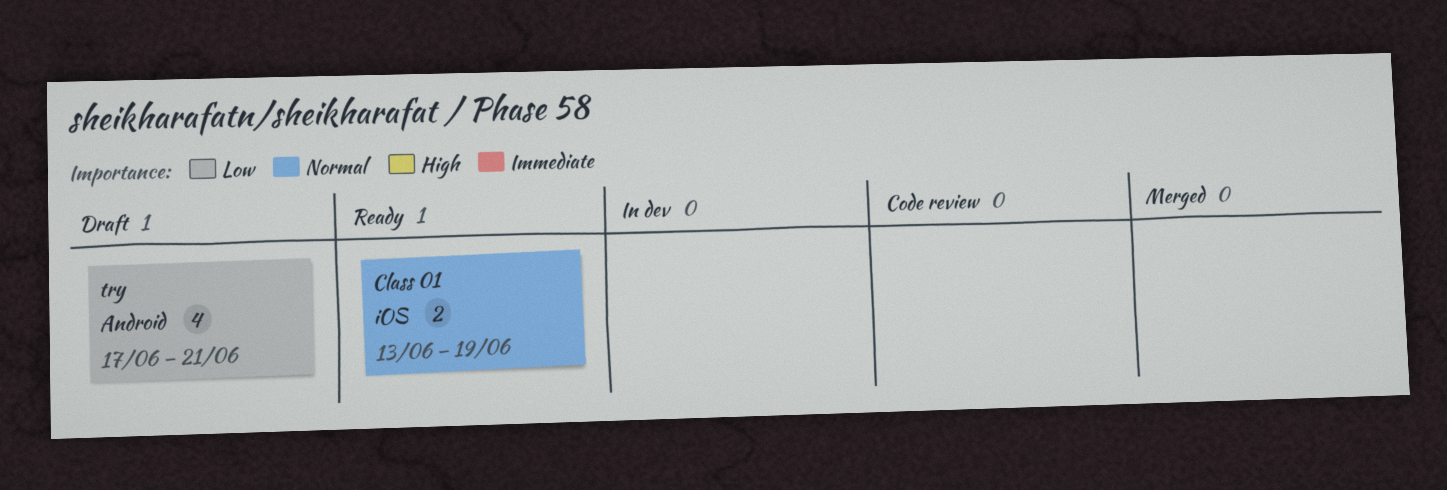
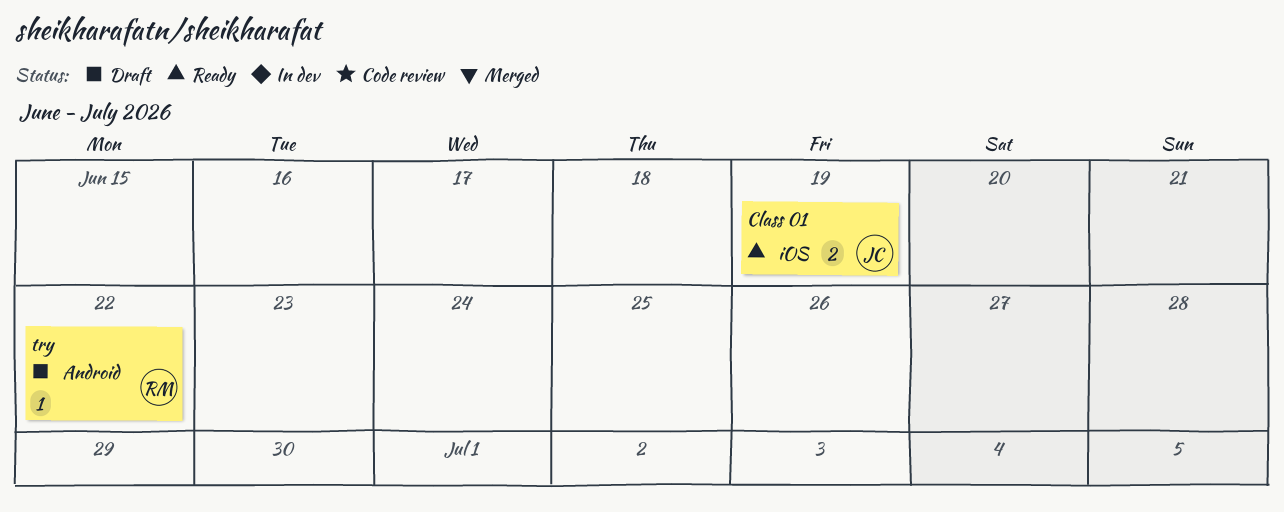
try, estimate: 4 -> 1
try, due: Jun 21 -> Jun 22

